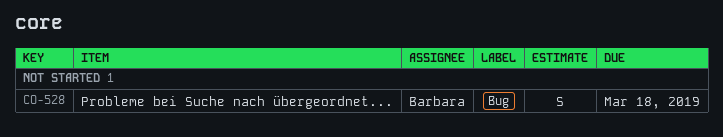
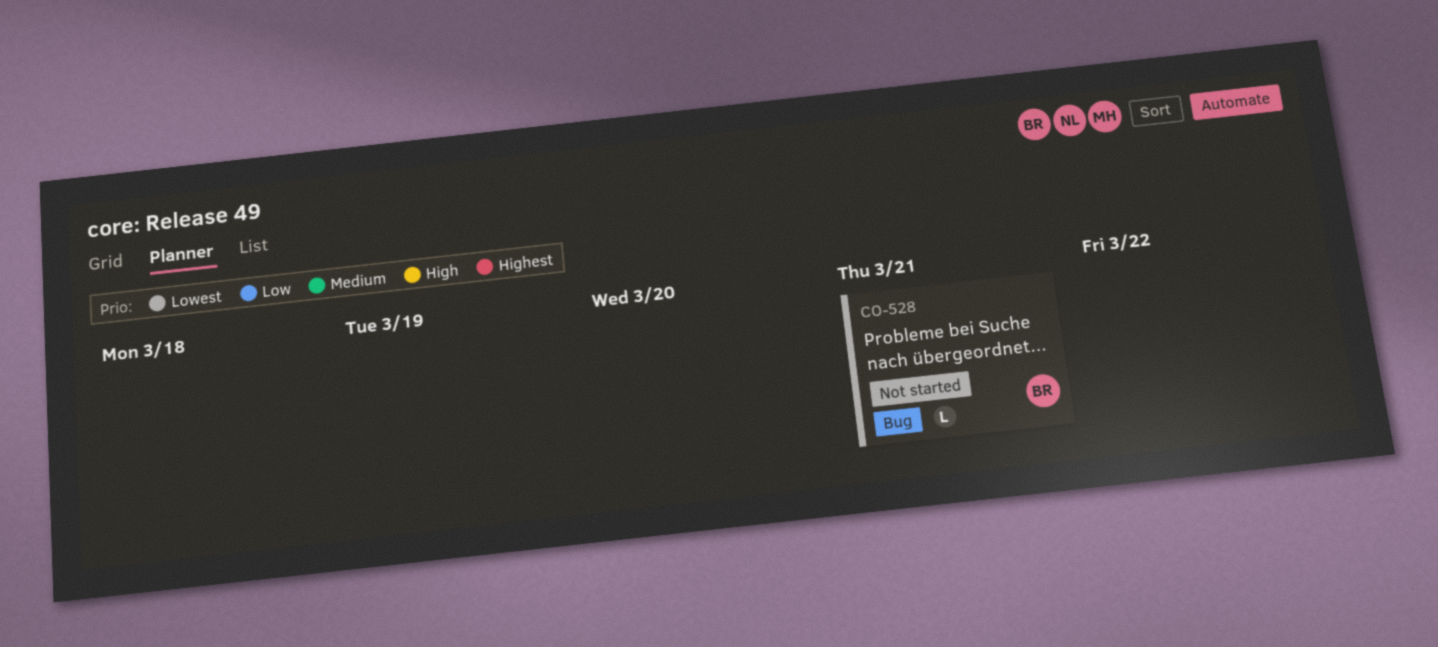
CO-528, estimate: S -> L
CO-528, due: Mar 18 -> Mar 21

